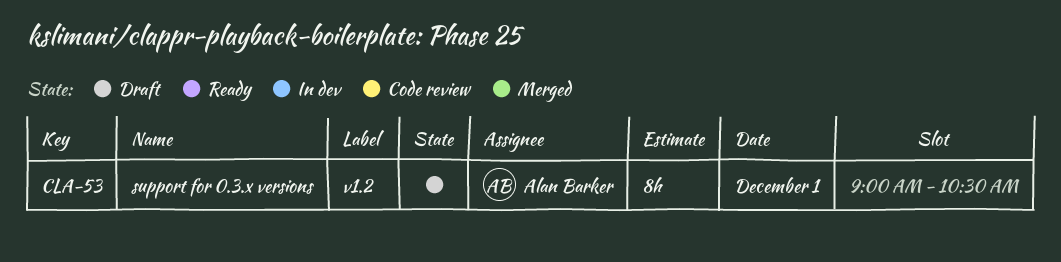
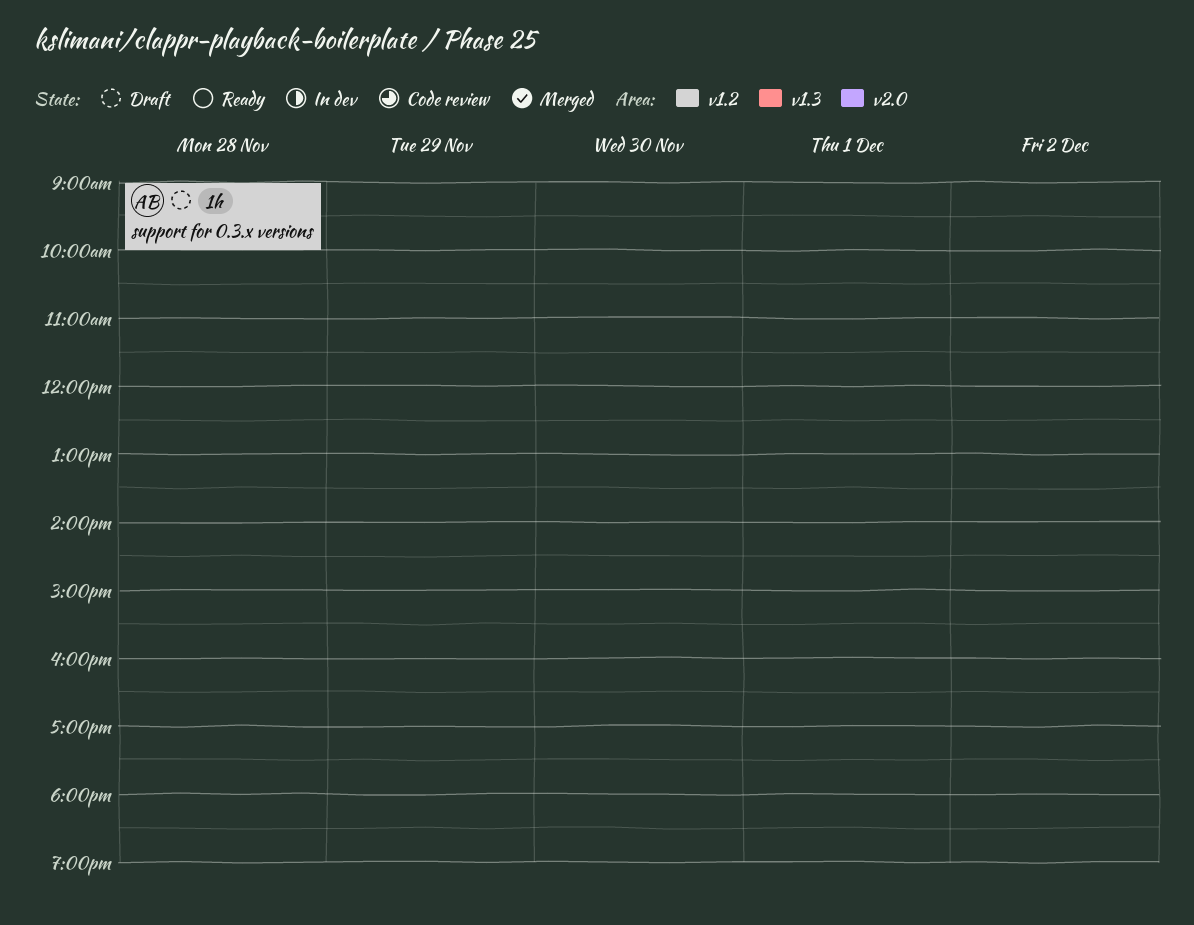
support for 0.3.x versions, estimate: 8h -> 1h
support for 0.3.x versions, day: Dec 1 -> Nov 28
support for 0.3.x versions, ends: 10:30 -> 10:00

